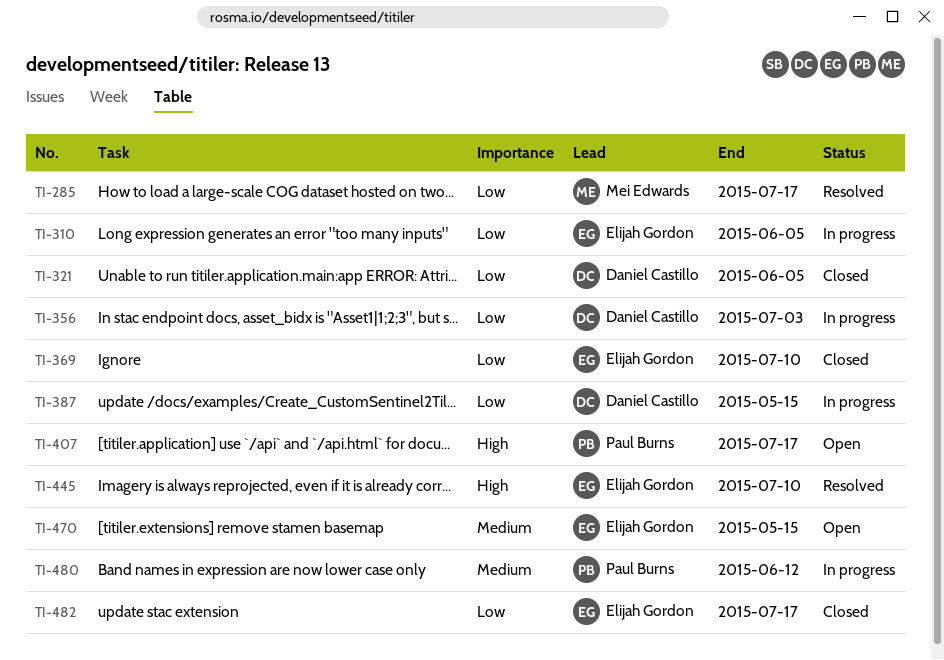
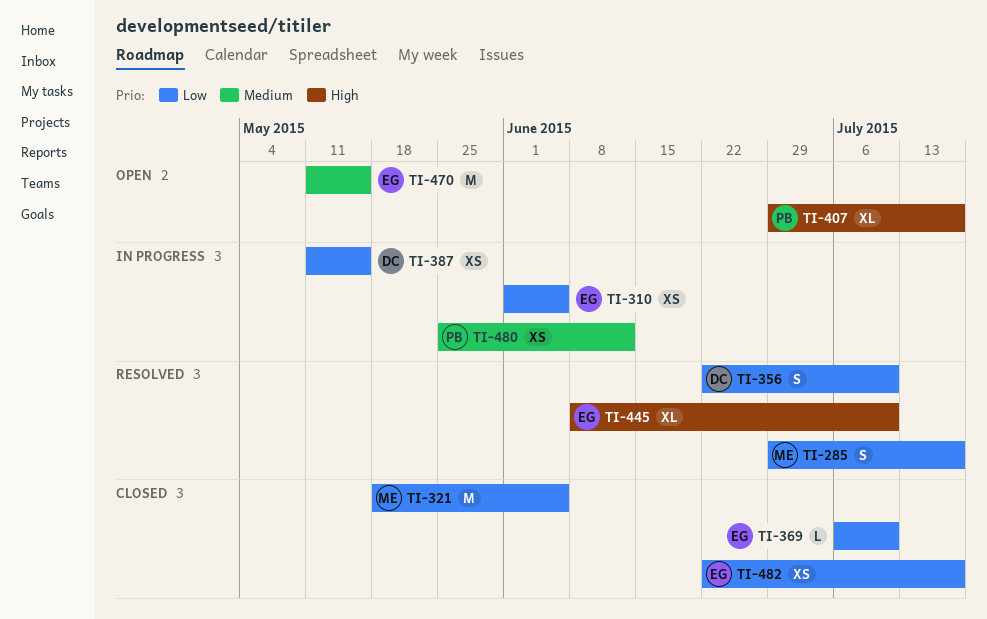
TI-321, owner: Daniel Castillo -> Mei Edwards
TI-356, status: In progress -> Resolved
TI-356, due: Jul 3 -> Jul 10

